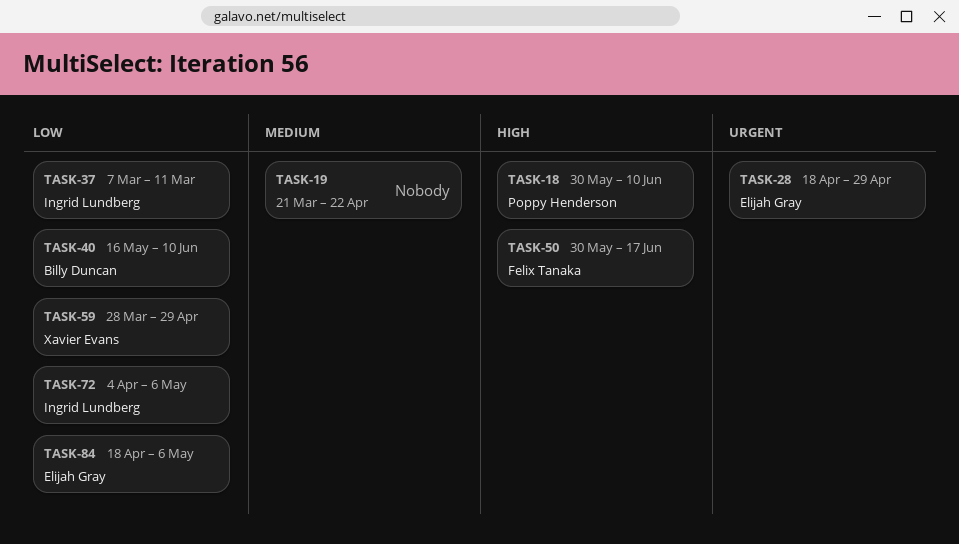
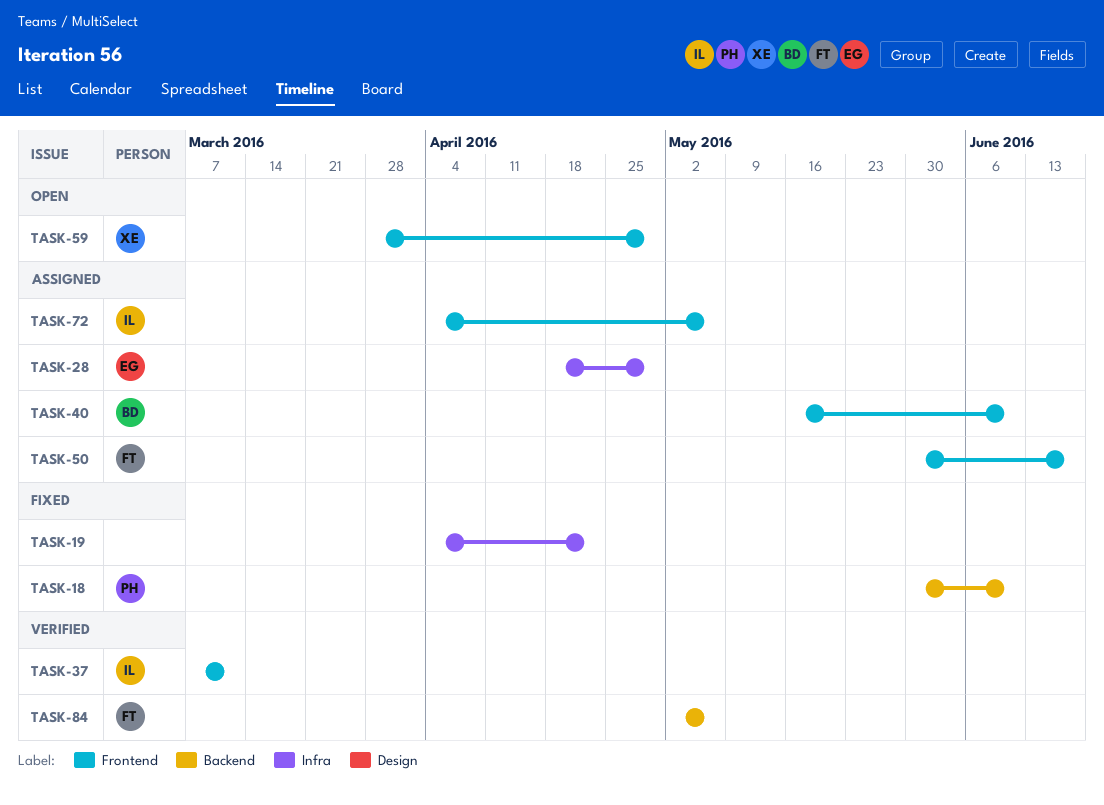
TASK-19, start: Mar 21 -> Apr 4
TASK-84, owner: Elijah Gray -> Felix Tanaka
TASK-84, start: Apr 18 -> May 2

